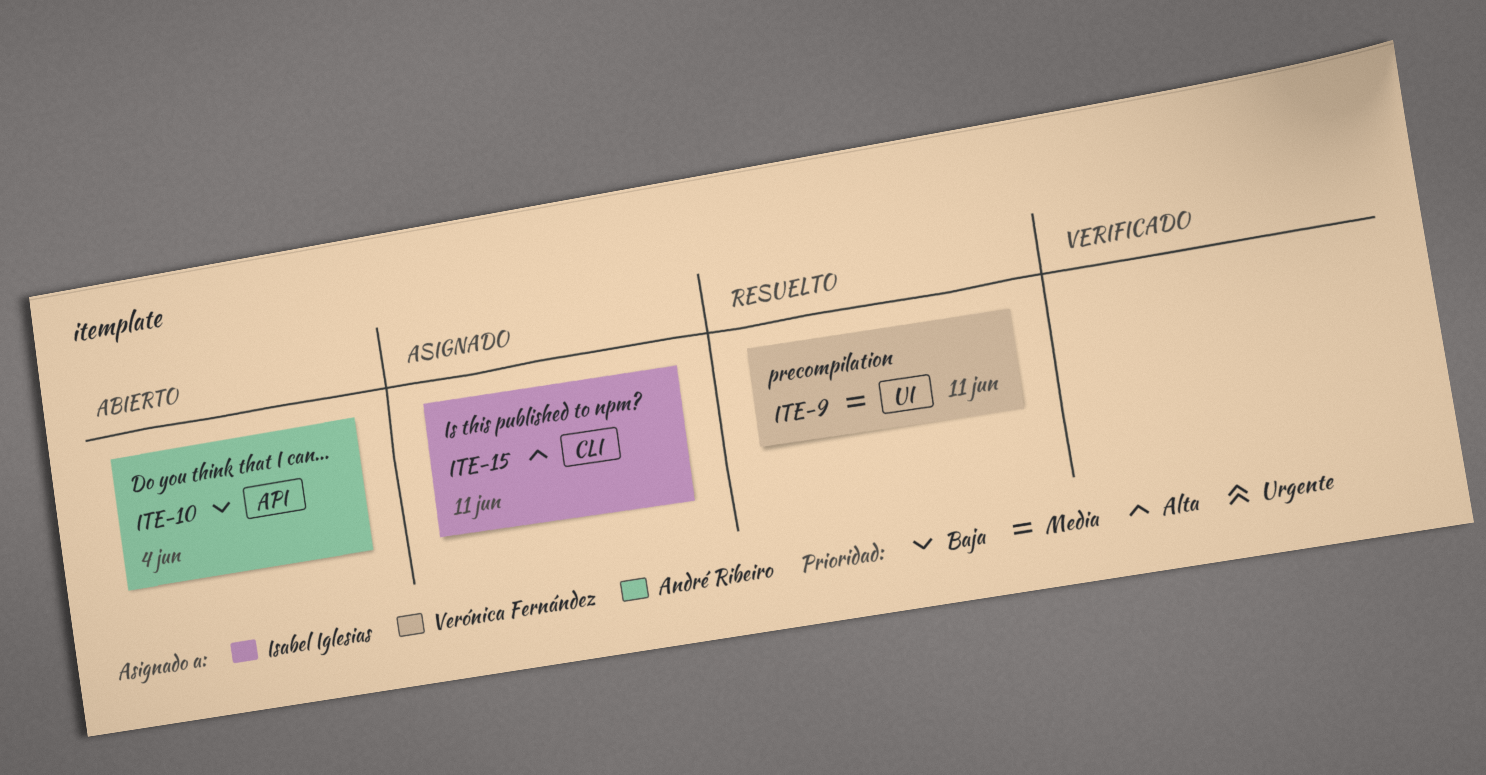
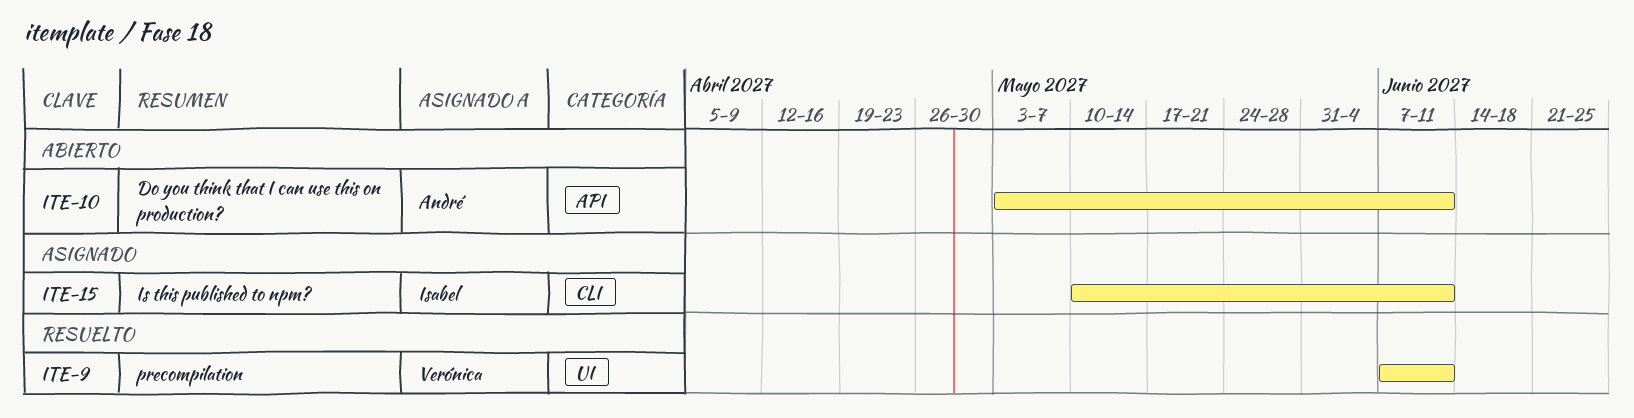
ITE-10, due: Jun 4 -> Jun 11

